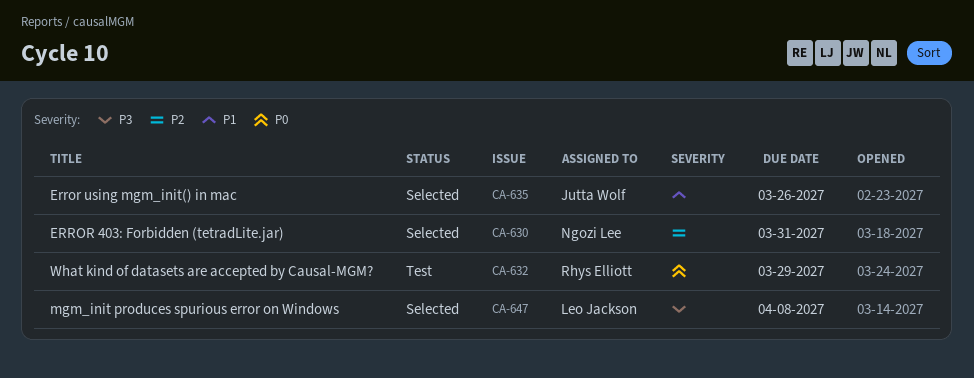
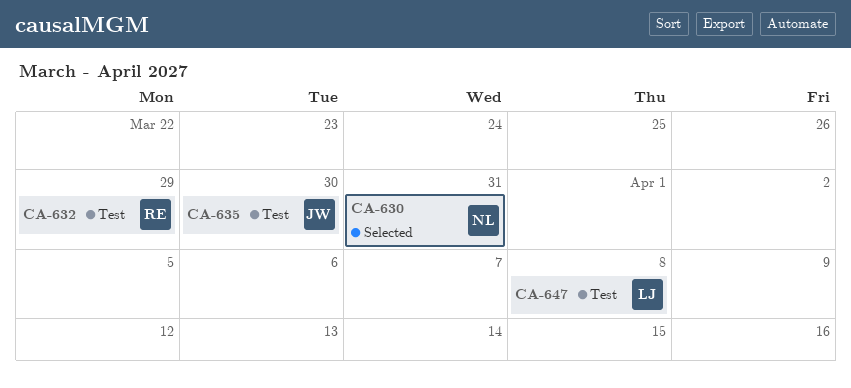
CA-635, status: Selected -> Test
CA-635, due: Mar 26 -> Mar 30
CA-647, status: Selected -> Test

